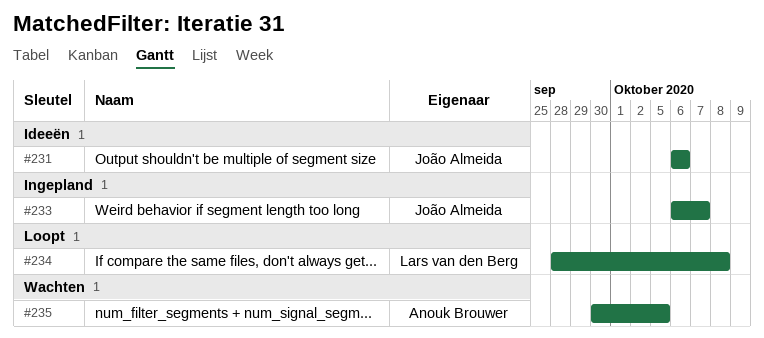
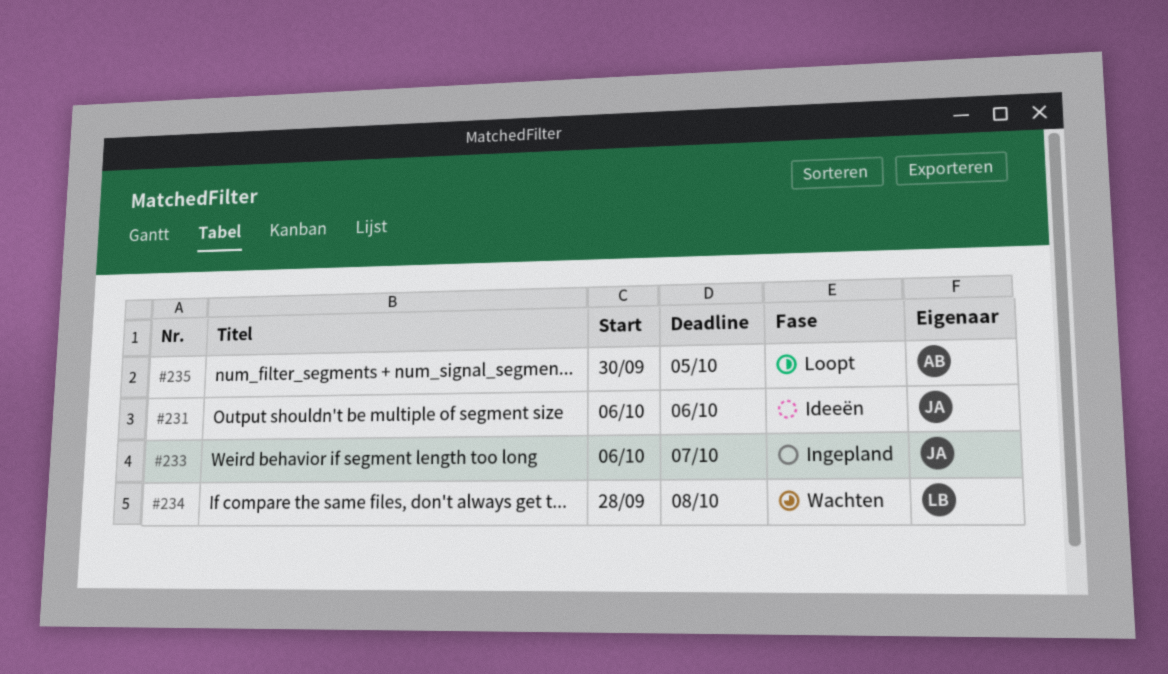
#234, status: Loopt -> Wachten
#235, status: Wachten -> Loopt

